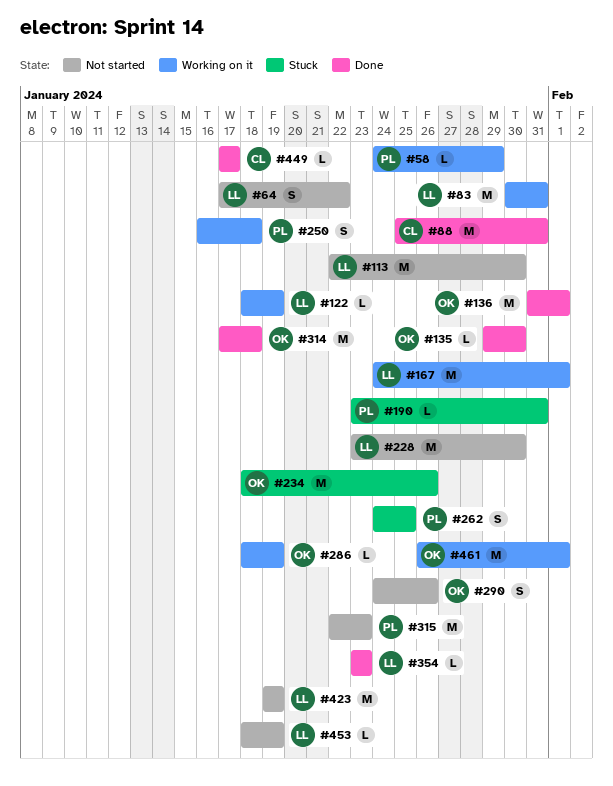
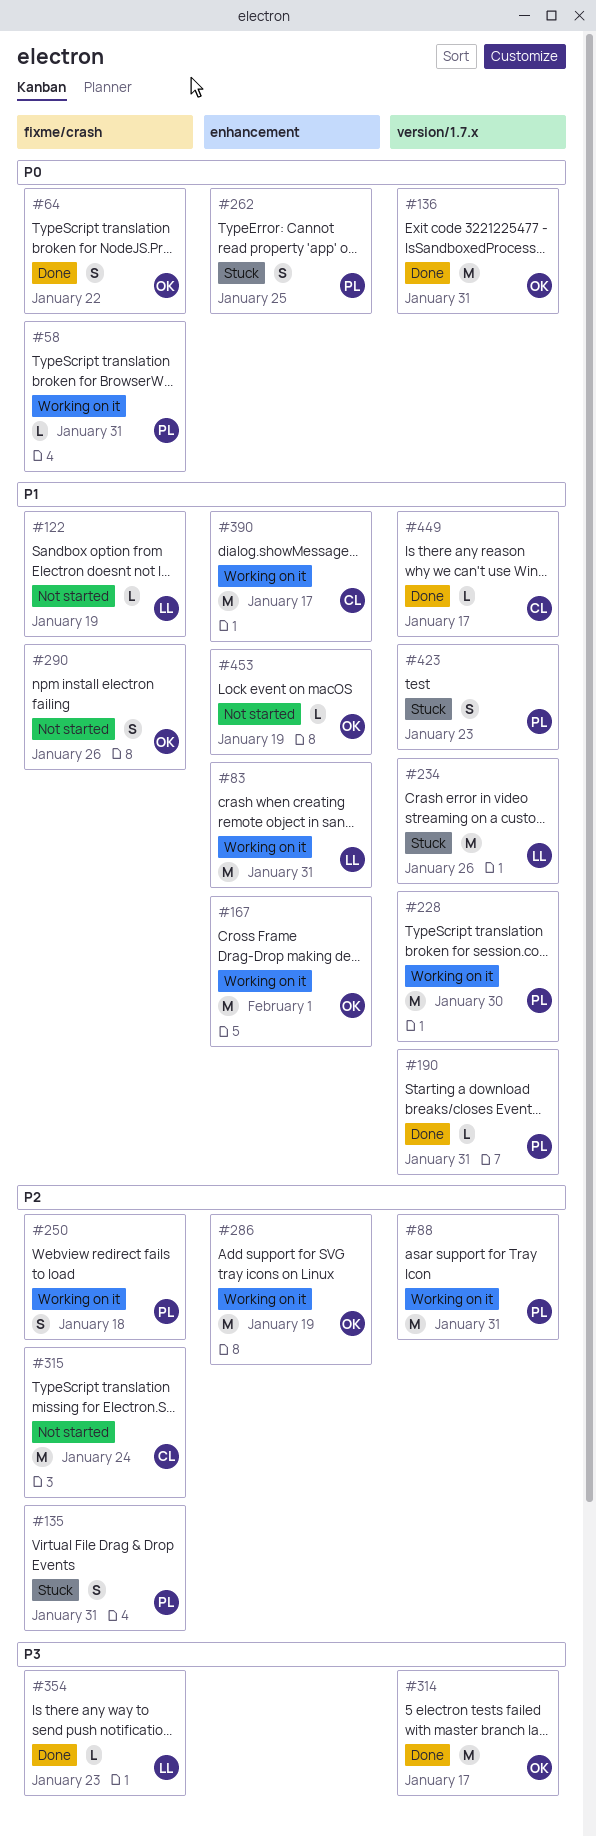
#58, due: Jan 29 -> Jan 31
#64, status: Not started -> Done
#64, owner: LL -> OK
#88, status: Done -> Working on it
#88, owner: CL -> PL
#113: present -> none
#122, status: Working on it -> Not started
#135, status: Done -> Stuck
#135, owner: OK -> PL
#135, estimate: L -> S
#135, due: Jan 30 -> Jan 31
#136, due: Feb 1 -> Jan 31
#167, owner: LL -> OK
#190, status: Stuck -> Done
#228, status: Not started -> Working on it
#228, owner: LL -> PL
#234, owner: OK -> LL
#286, estimate: L -> M
#314, due: Jan 18 -> Jan 17
#315, owner: PL -> CL
#315, due: Jan 23 -> Jan 24
#390: none -> present
#423, status: Not started -> Stuck
#423, owner: LL -> PL
#423, estimate: M -> S
#423, due: Jan 19 -> Jan 23
#453, owner: LL -> OK
#461: present -> none

